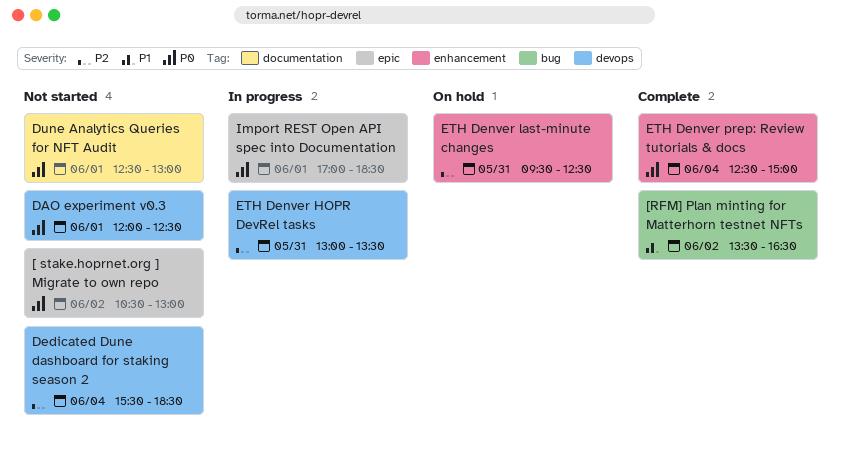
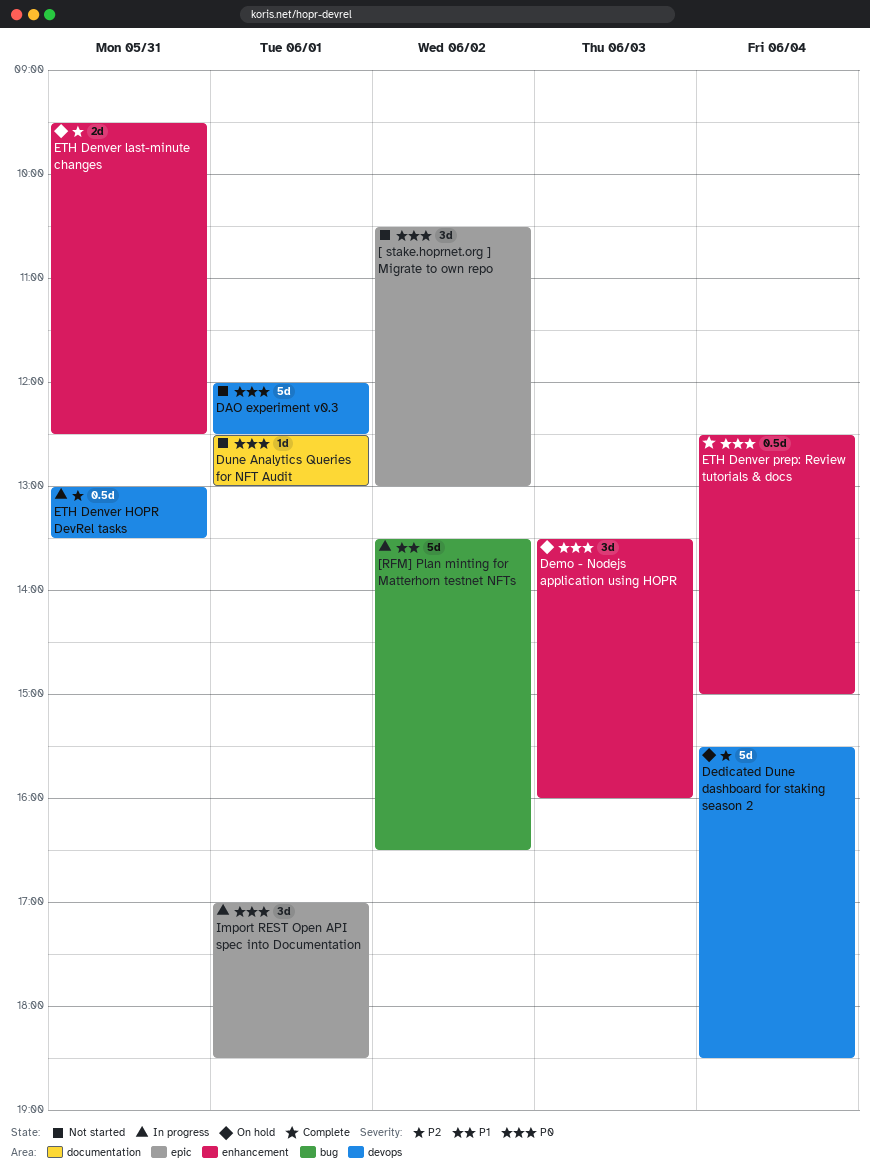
[RFM] Plan minting for Matterhorn testnet NFTs, status: Complete -> In progress
Dedicated Dune dashboard for staking season 2, status: Not started -> On hold
Demo - Nodejs application using HOPR: none -> present

